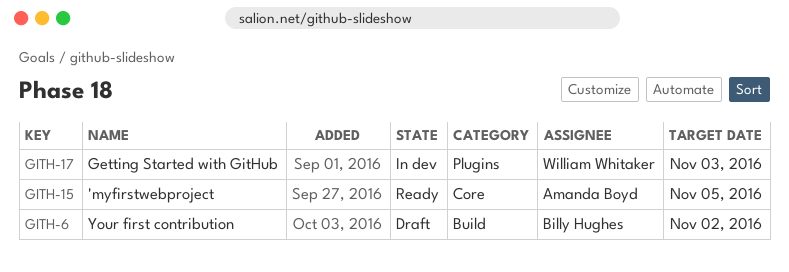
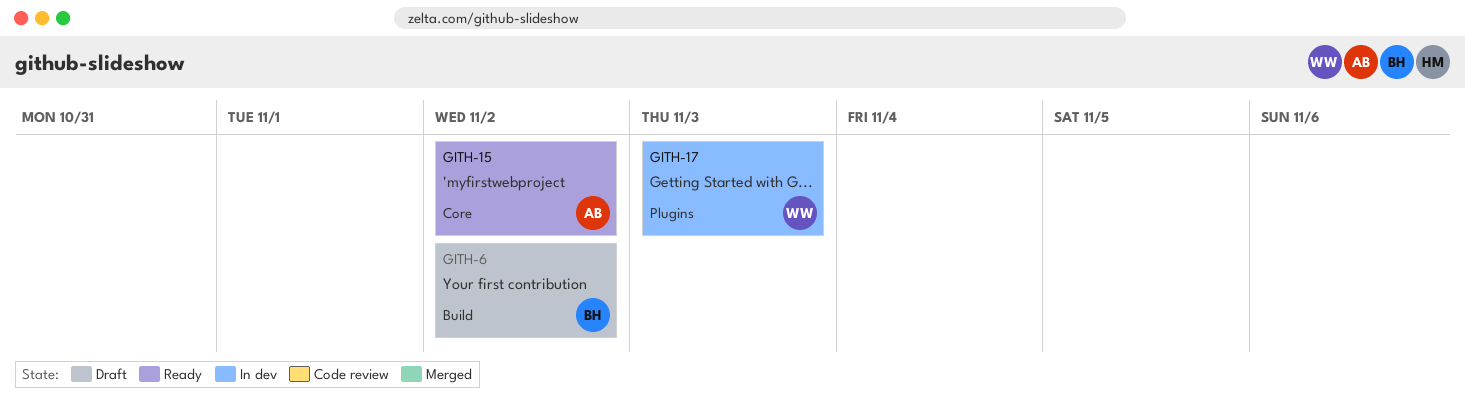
GITH-15, due: Nov 5 -> Nov 2

